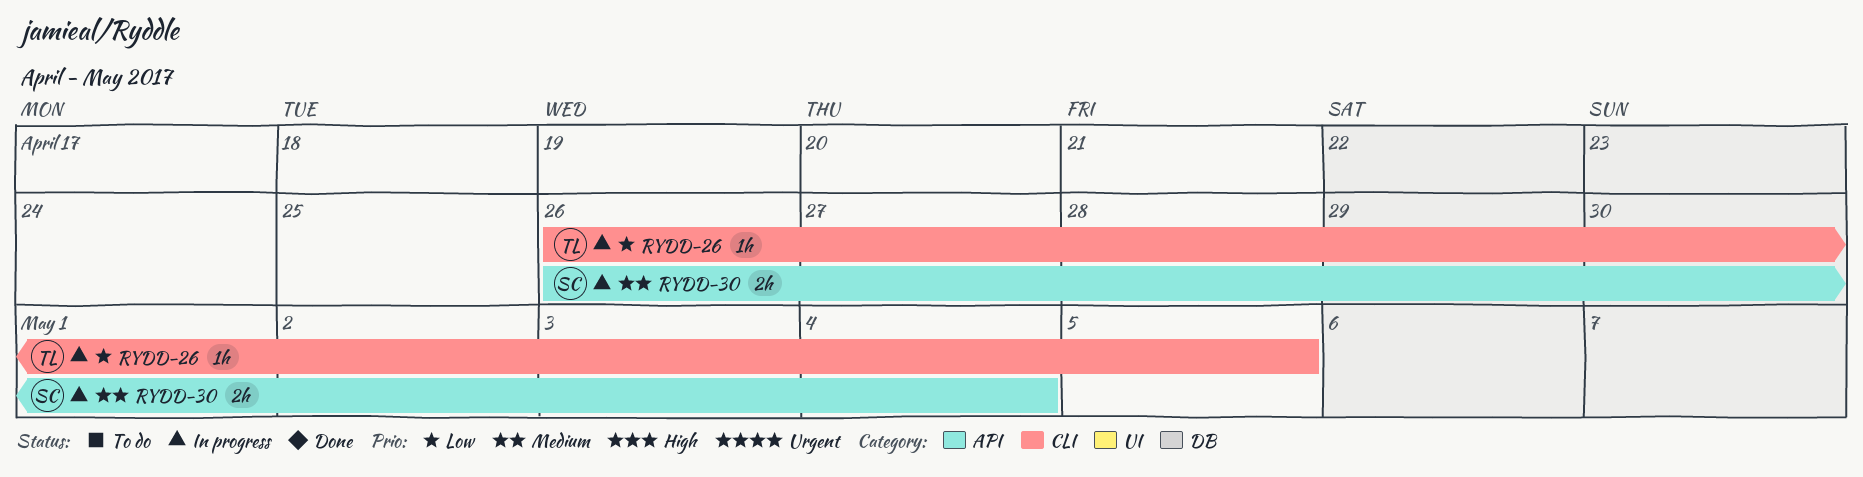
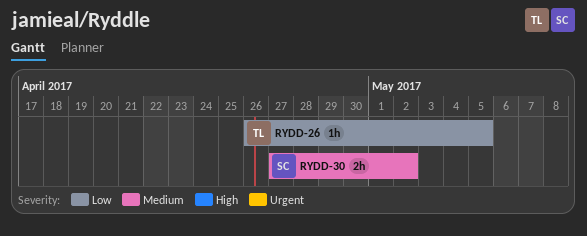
RYDD-30, start: Apr 26 -> Apr 27
RYDD-30, due: May 4 -> May 2

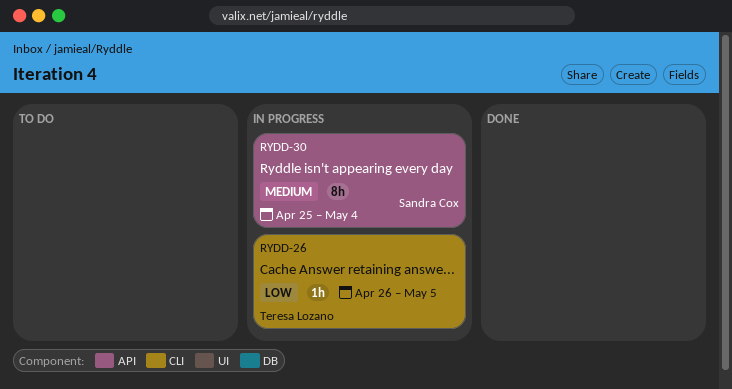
RYDD-30, estimate: 2h -> 8h
RYDD-30, start: Apr 27 -> Apr 25
RYDD-30, due: May 2 -> May 4

